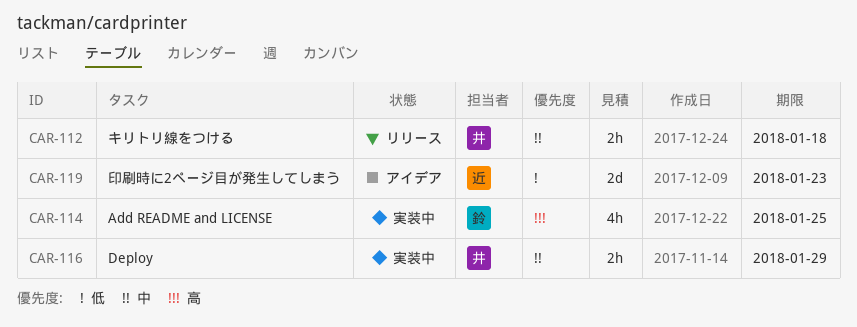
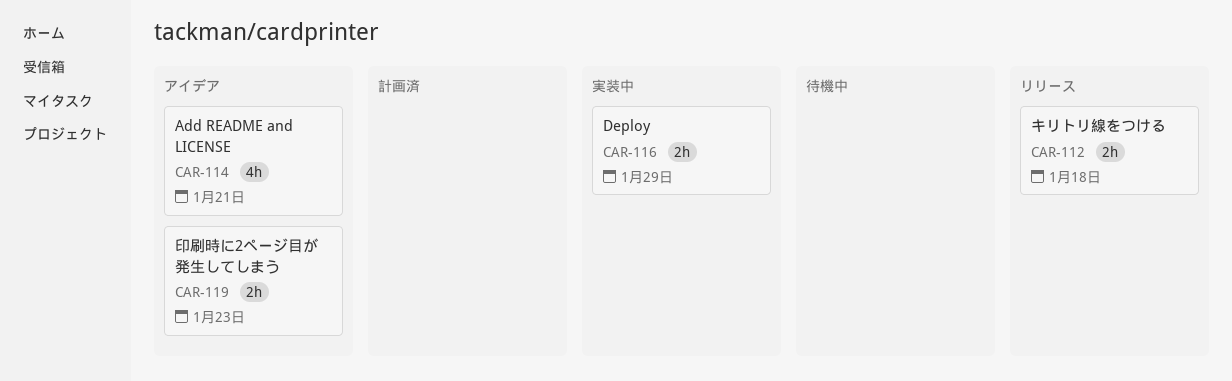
CAR-114, status: 実装中 -> アイデア
CAR-114, due: Jan 25 -> Jan 21
CAR-119, estimate: 2d -> 2h

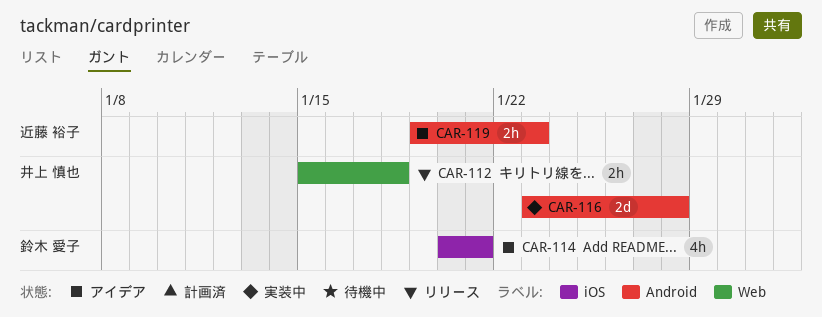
CAR-116, estimate: 2h -> 2d
CAR-116, due: Jan 29 -> Jan 28

